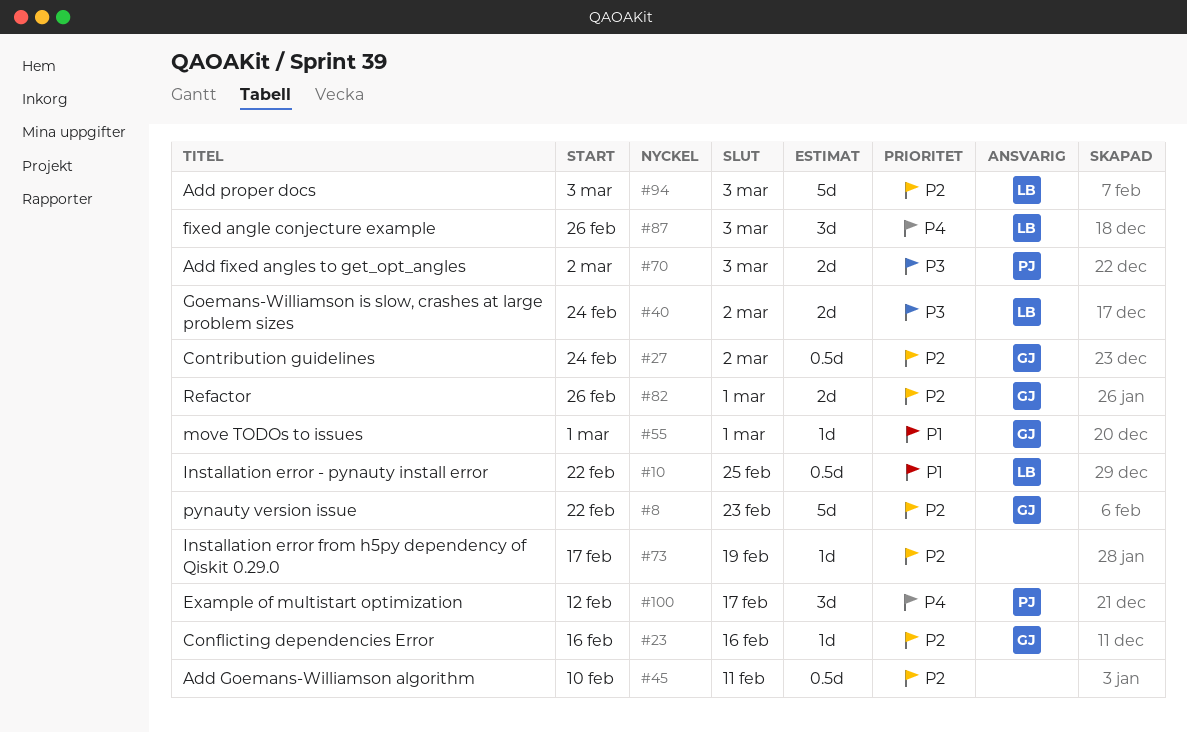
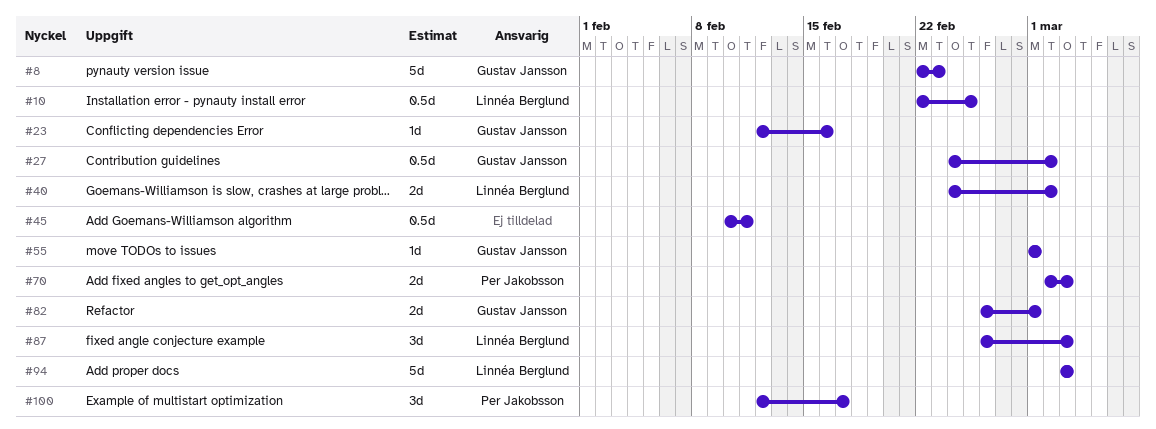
#23, start: Feb 16 -> Feb 12
#73: present -> none

